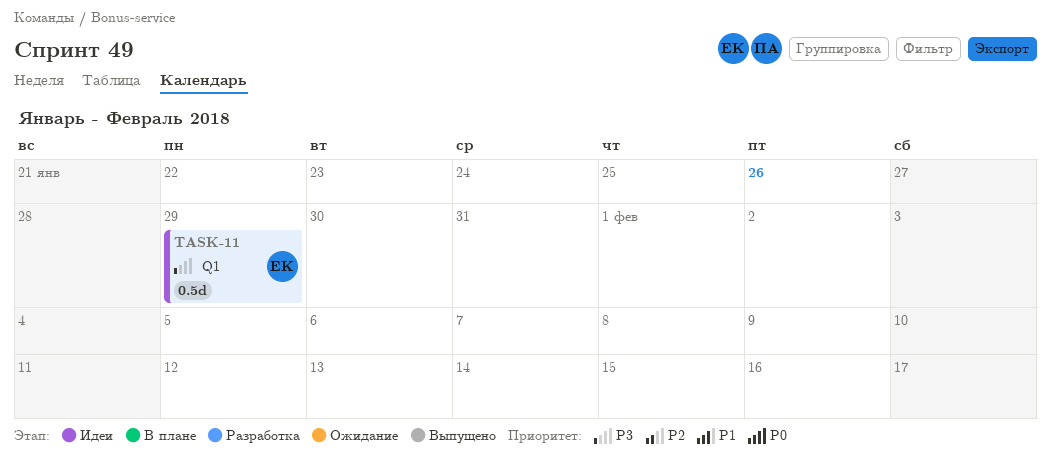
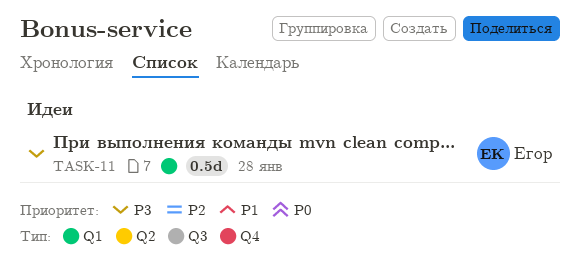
TASK-11, due: Jan 29 -> Jan 28

